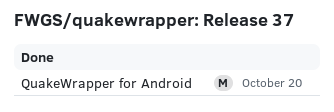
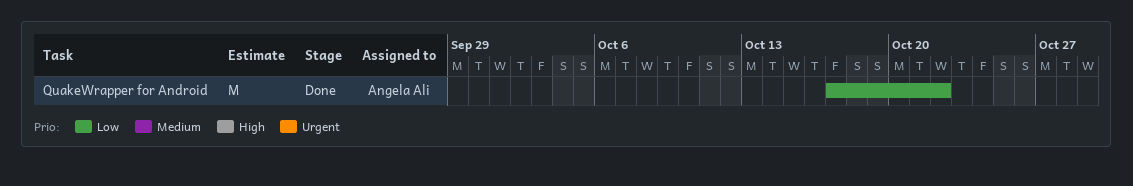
QuakeWrapper for Android, due: Oct 20 -> Oct 22

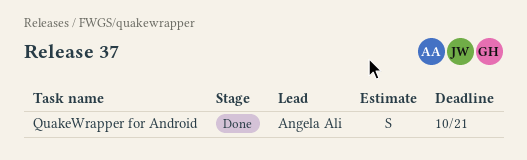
QuakeWrapper for Android, estimate: M -> S
QuakeWrapper for Android, due: Oct 22 -> Oct 21

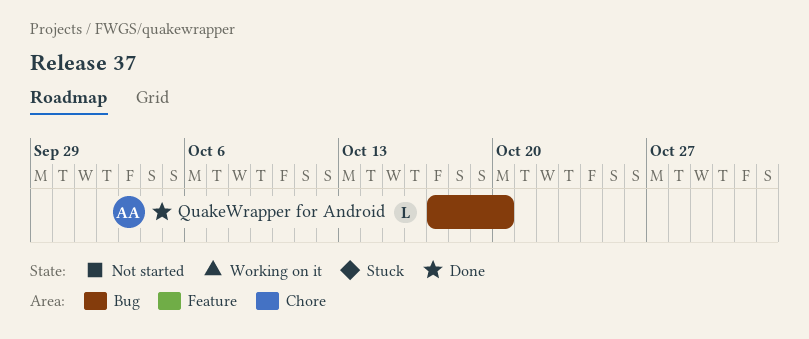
QuakeWrapper for Android, estimate: S -> L
QuakeWrapper for Android, due: Oct 21 -> Oct 20

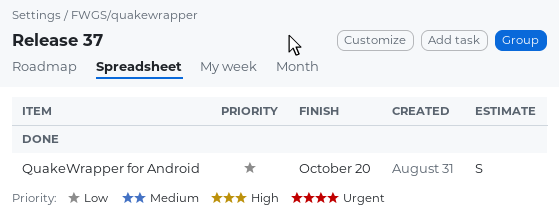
QuakeWrapper for Android, estimate: L -> S

